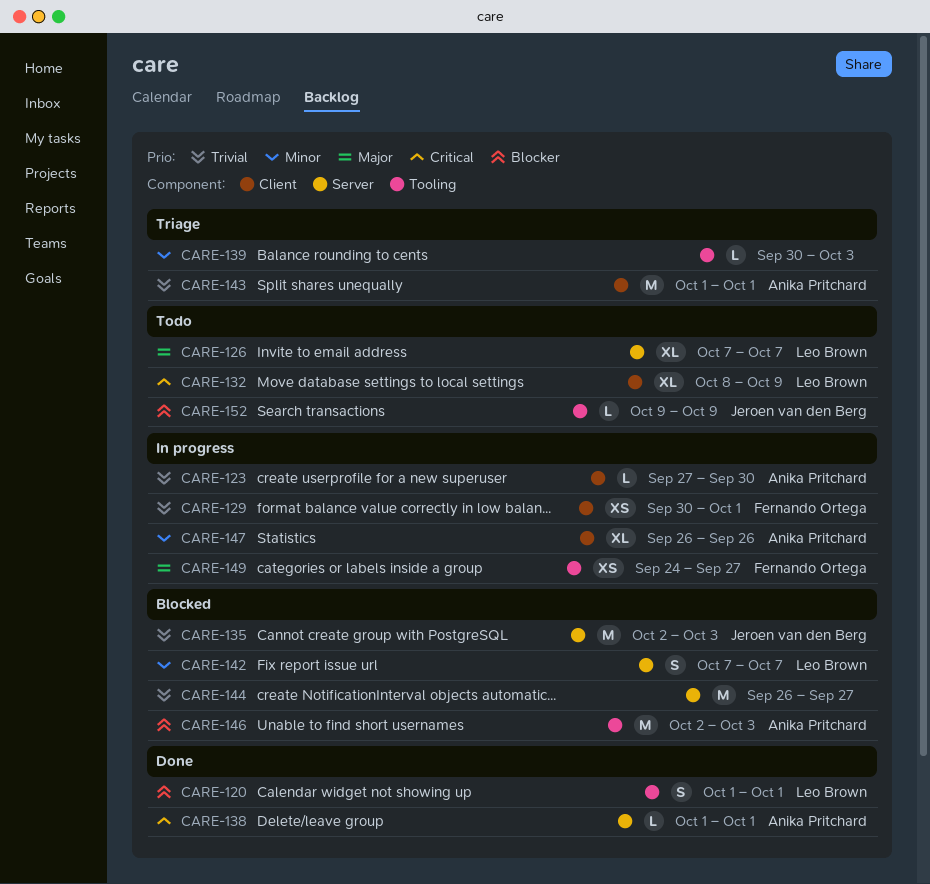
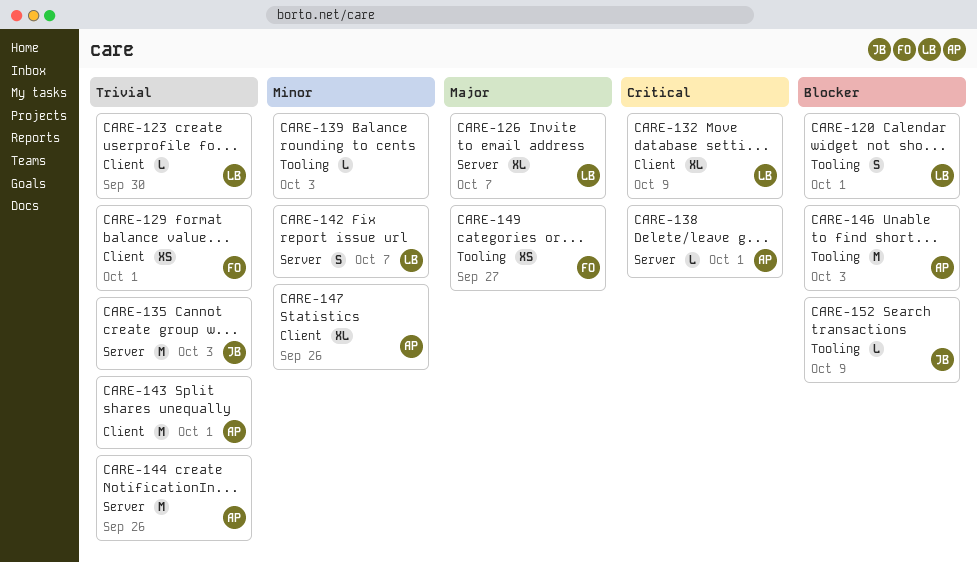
CARE-123, owner: Anika Pritchard -> Leo Brown
CARE-144, owner: none -> Anika Pritchard
CARE-144, due: Sep 27 -> Sep 26

